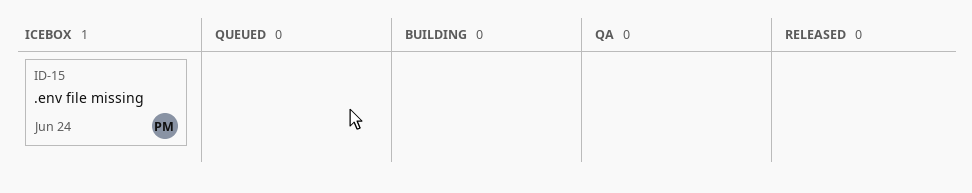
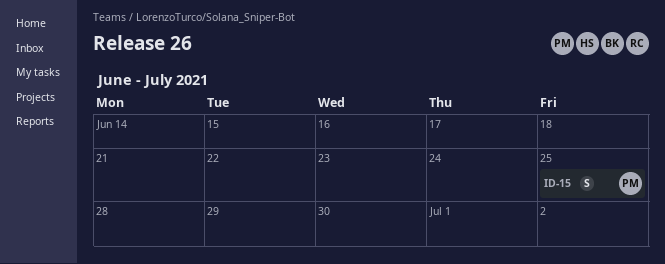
ID-15, due: Jun 24 -> Jun 25

